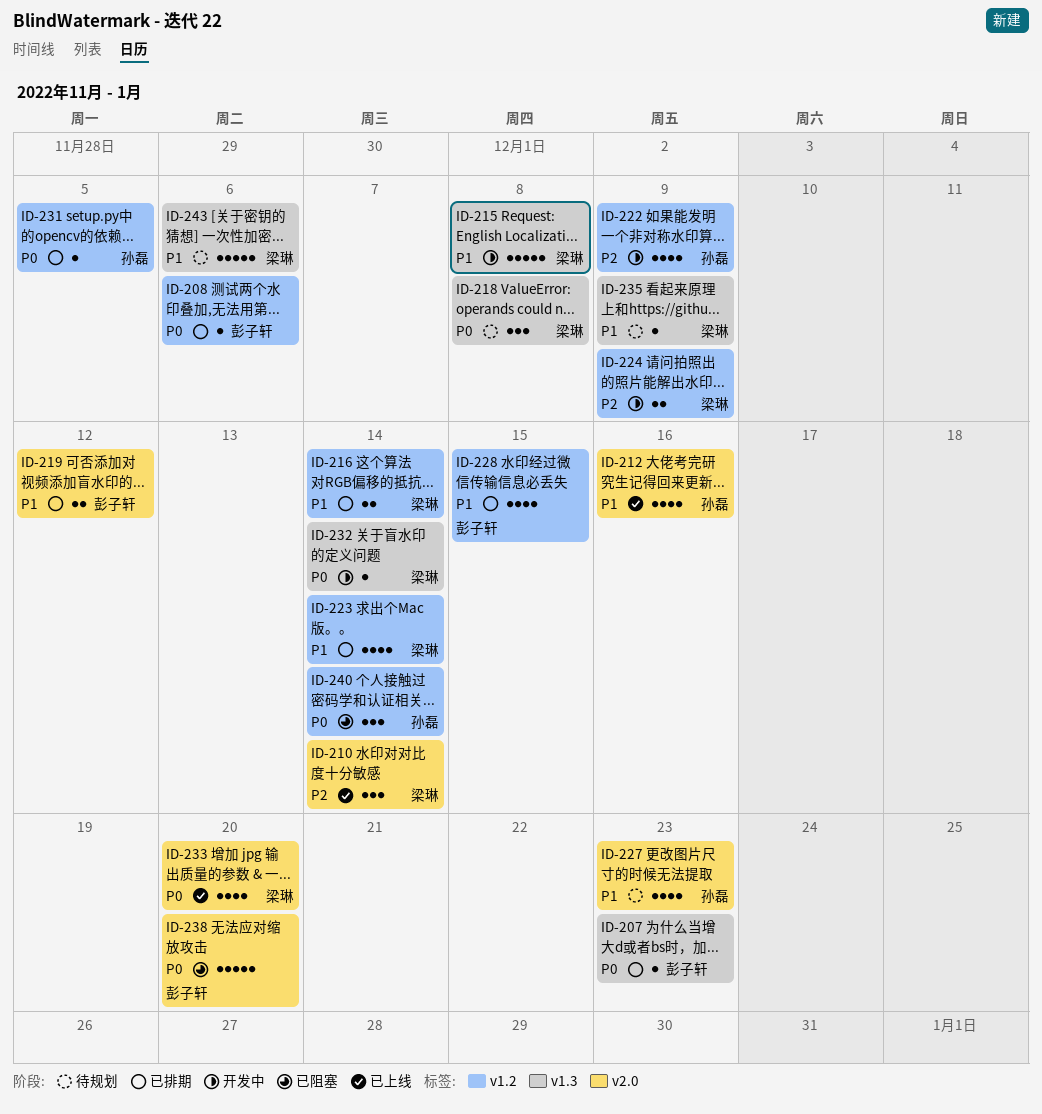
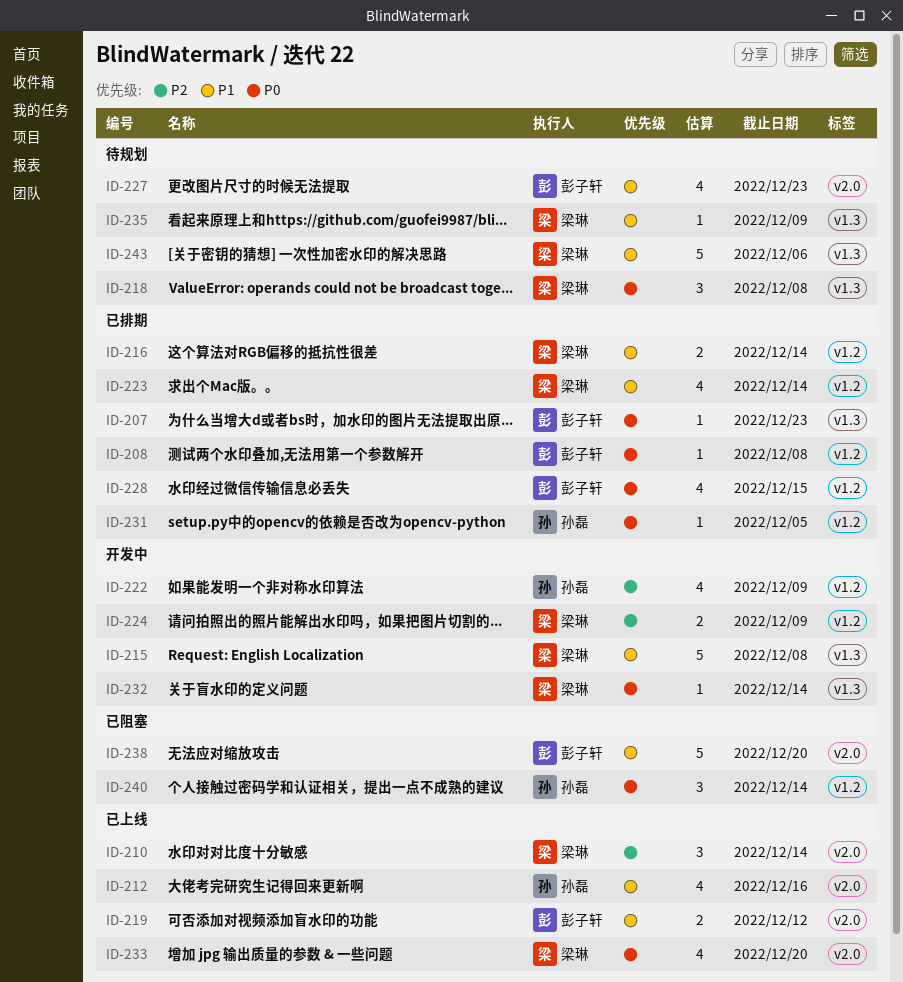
ID-208, due: Dec 6 -> Dec 8
ID-219, status: 已排期 -> 已上线
ID-227, owner: 孙磊 -> 彭子轩
ID-228, priority: P1 -> P0
ID-238, priority: P0 -> P1

